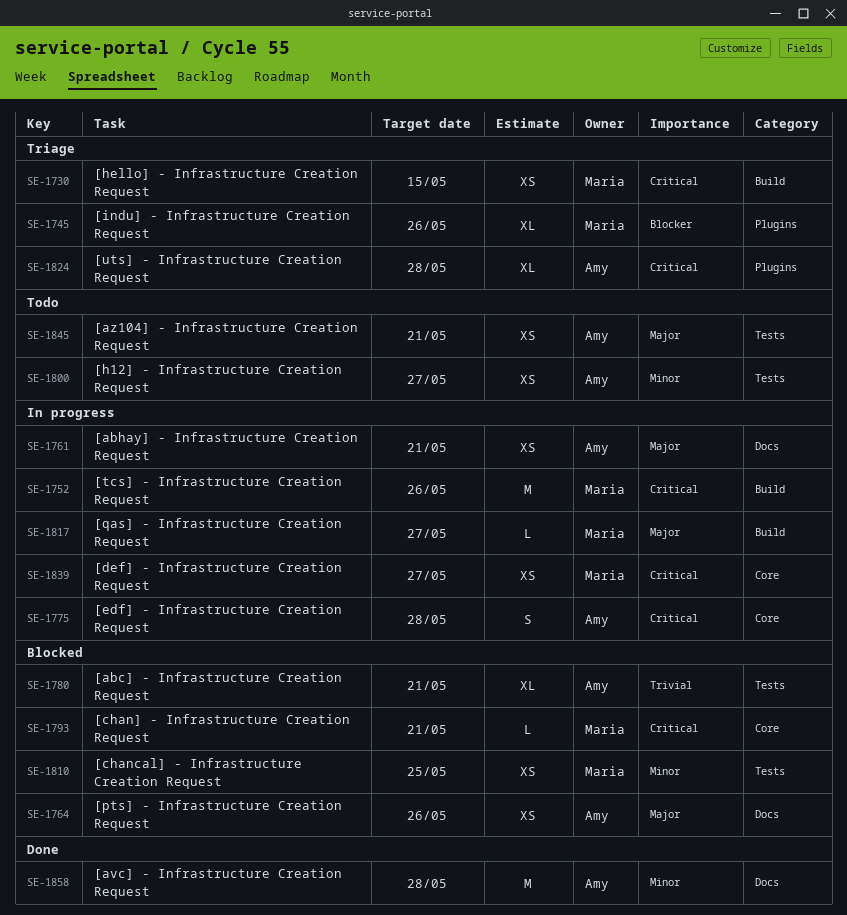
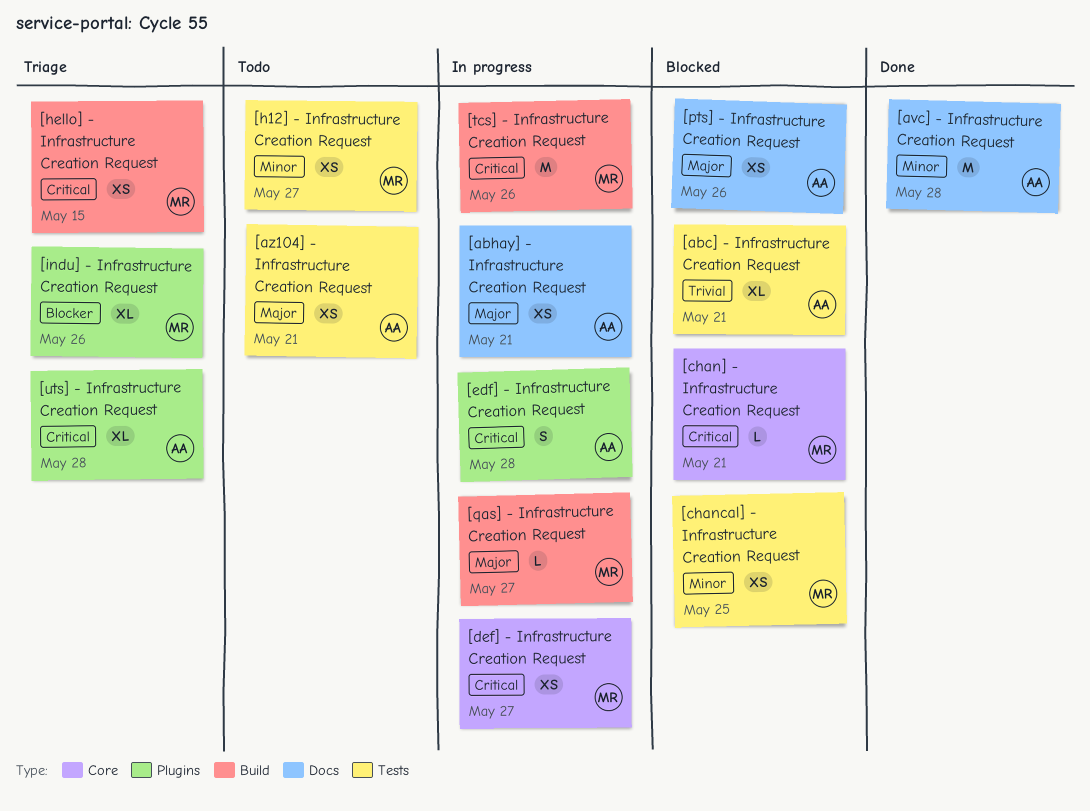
[edf] - Infrastructure Creation Request, label: Core -> Plugins
[h12] - Infrastructure Creation Request, owner: Amy -> Maria

